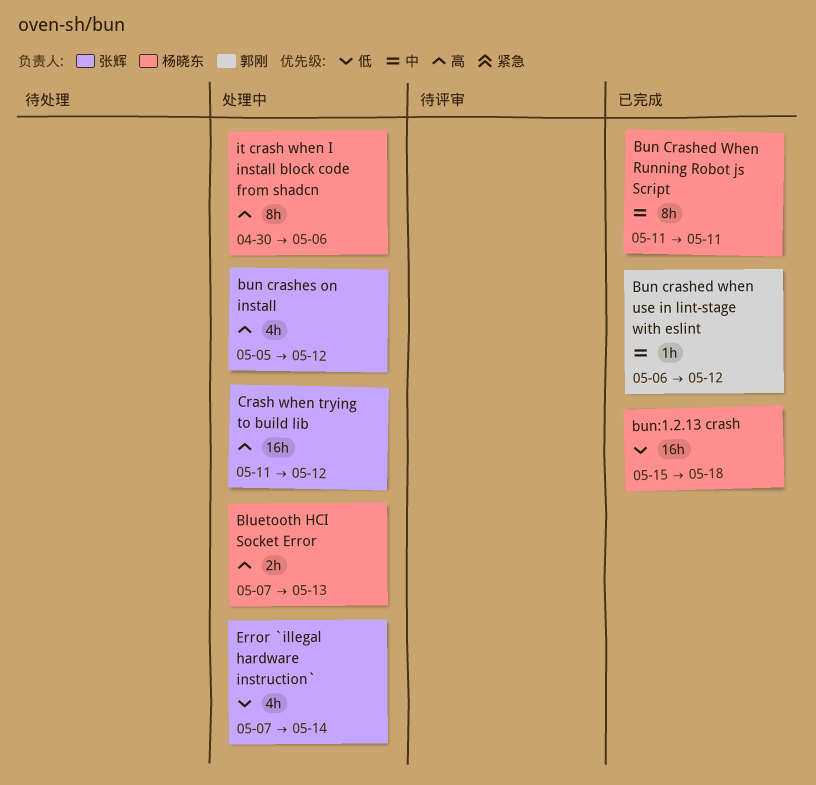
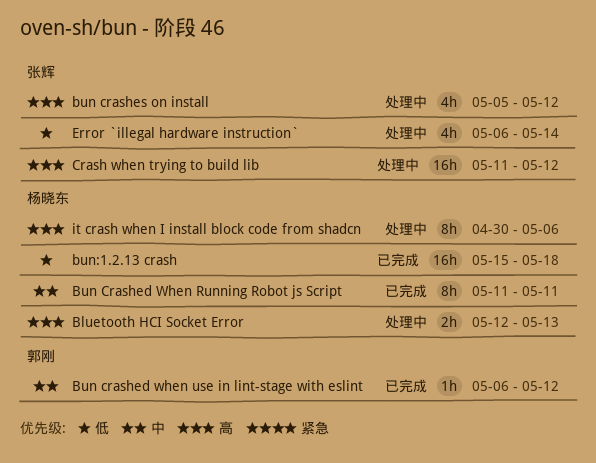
Bluetooth HCI Socket Error, start: May 7 -> May 12
Error `illegal hardware instruction`, start: May 7 -> May 6

